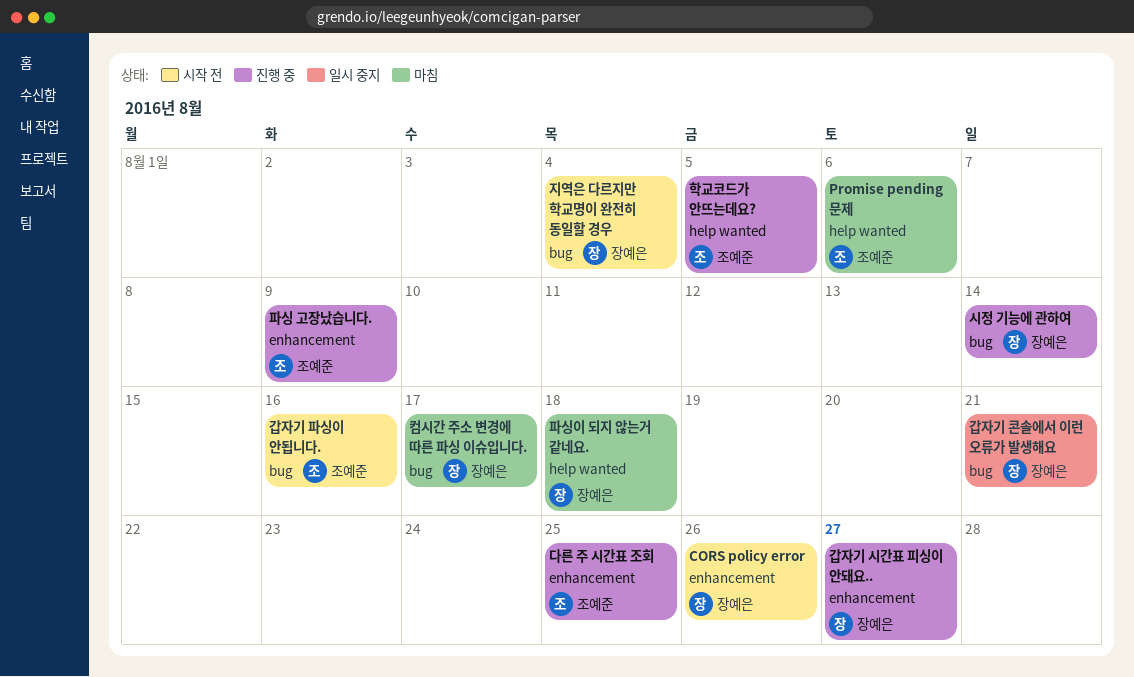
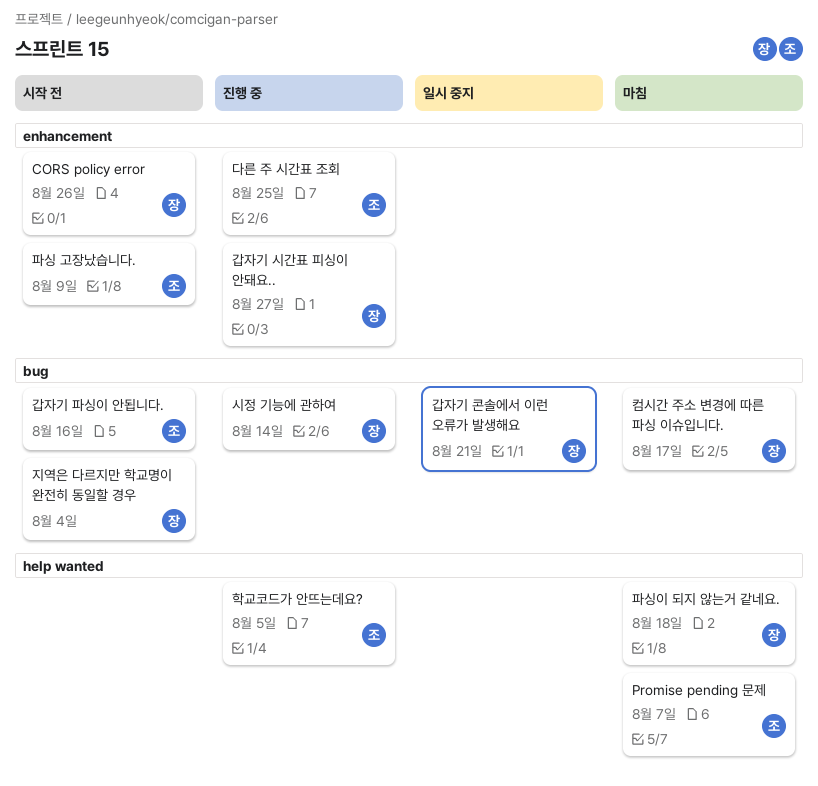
Promise pending 문제, due: Aug 6 -> Aug 7
파싱 고장났습니다., status: 진행 중 -> 시작 전

